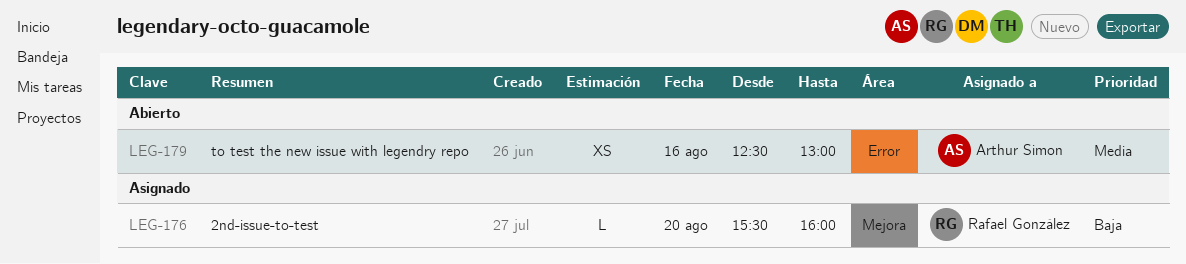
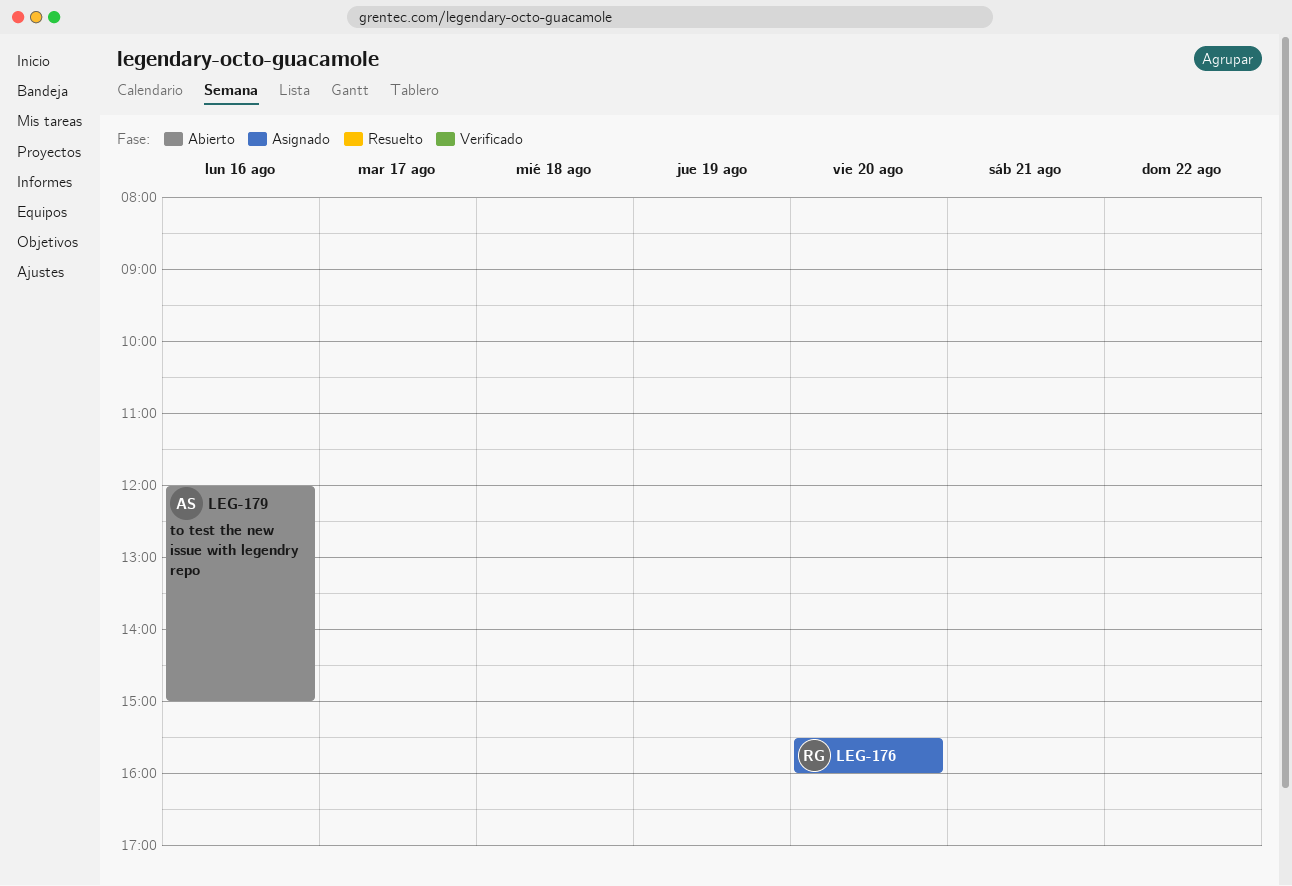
LEG-179, begins: 12:30 -> 12:00
LEG-179, ends: 13:00 -> 15:00

